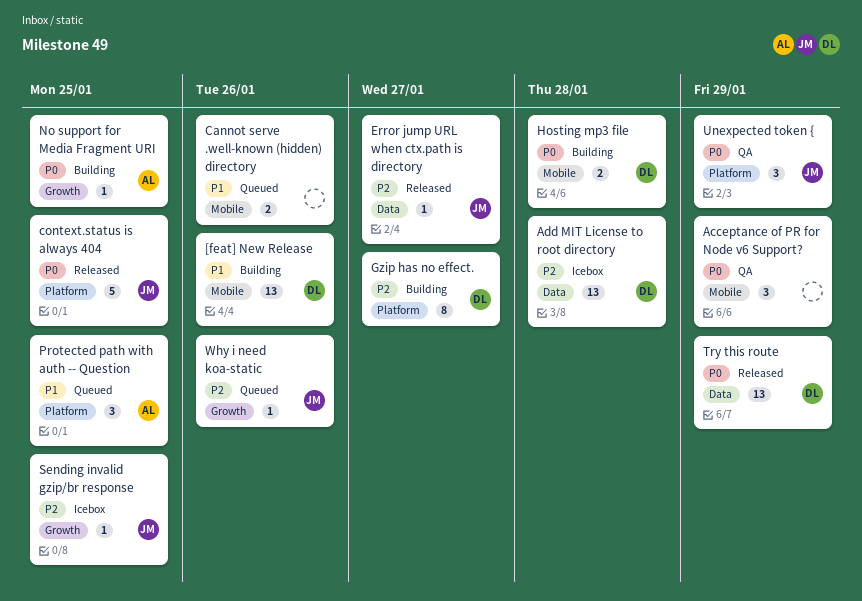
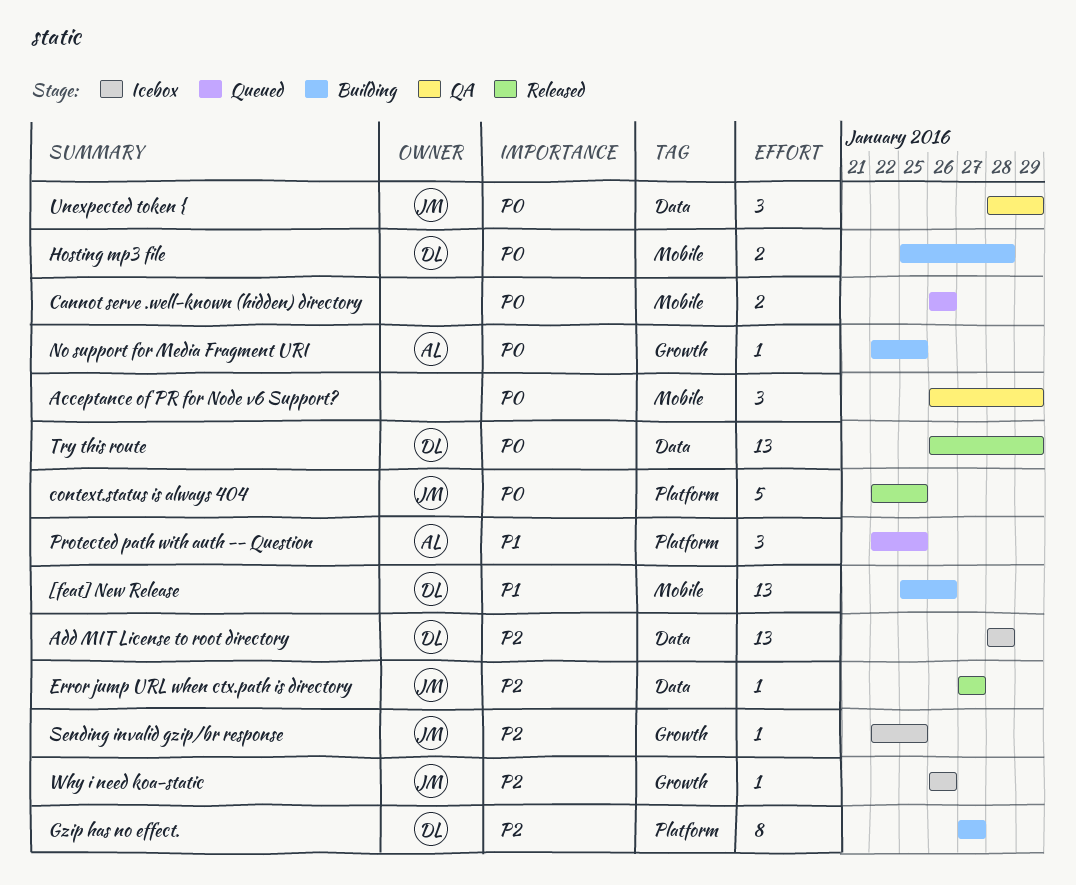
Cannot serve .well-known (hidden) directory, priority: P1 -> P0
Unexpected token {, label: Platform -> Data
Why i need koa-static, status: Queued -> Icebox

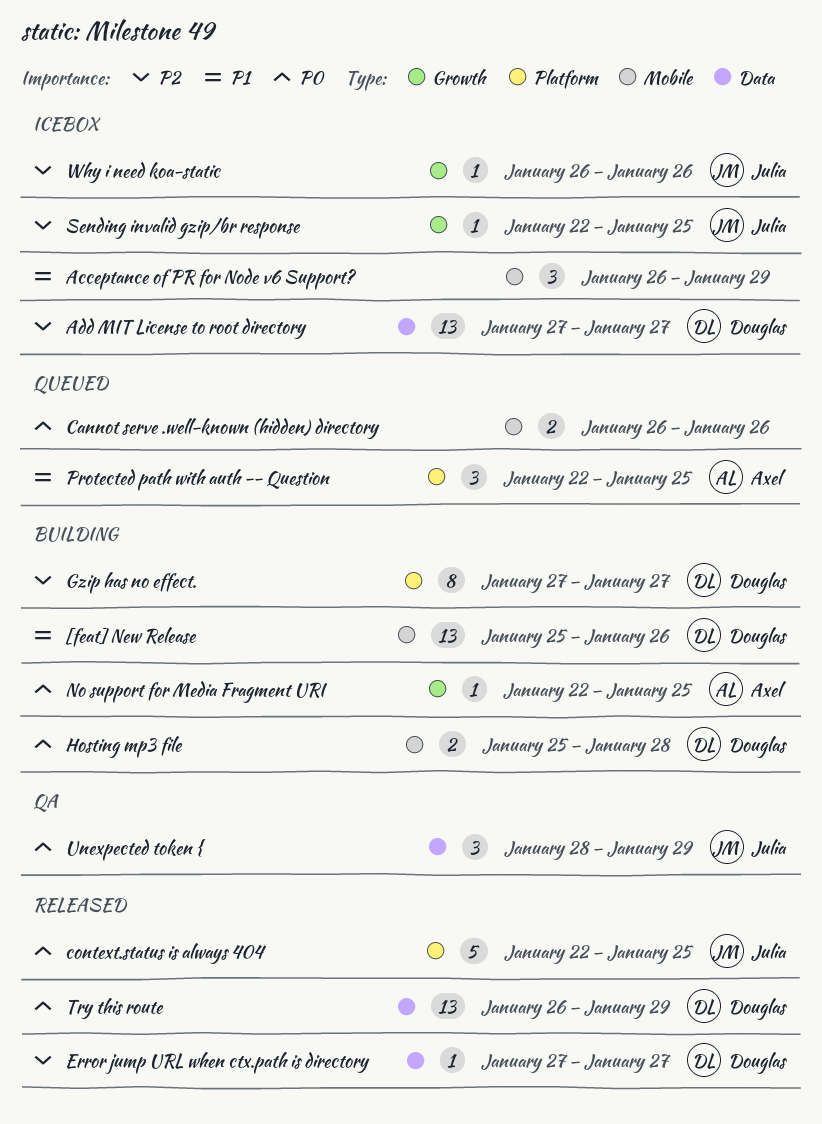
Acceptance of PR for Node v6 Support?, status: QA -> Icebox
Acceptance of PR for Node v6 Support?, priority: P0 -> P1
Add MIT License to root directory, start: Jan 28 -> Jan 27
Add MIT License to root directory, due: Jan 28 -> Jan 27
Error jump URL when ctx.path is directory, owner: Julia -> Douglas

